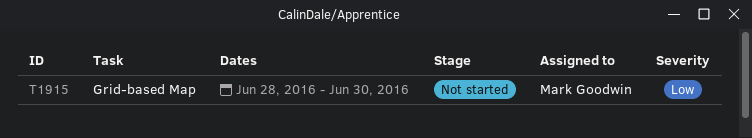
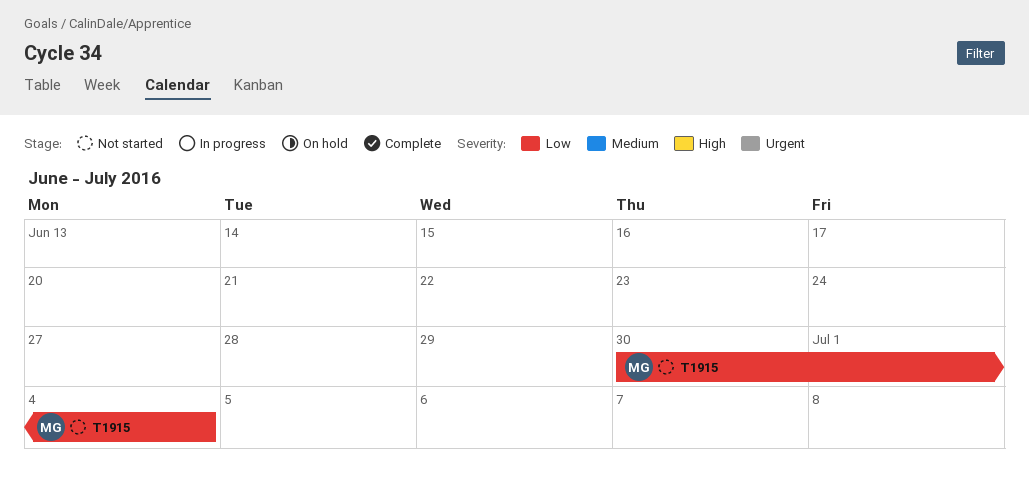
T1915, start: Jun 28 -> Jun 30
T1915, due: Jun 30 -> Jul 4

